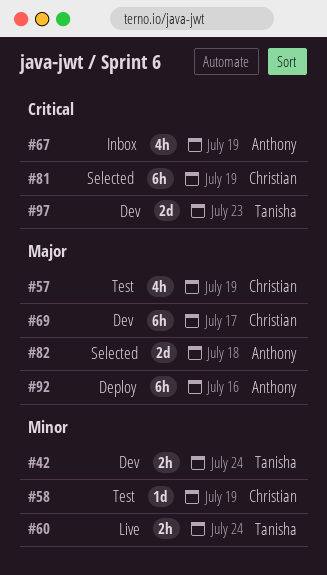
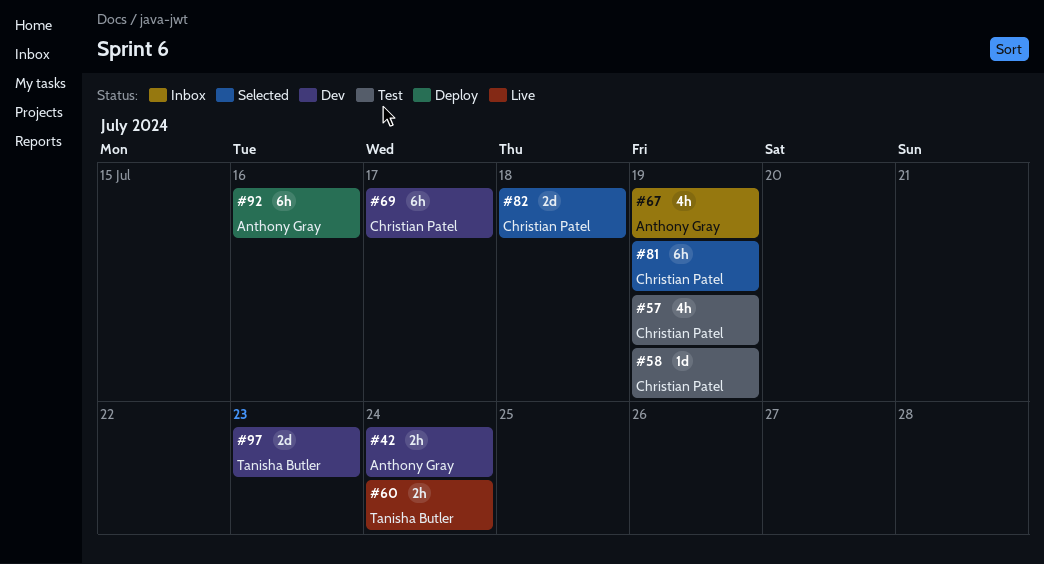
#42, owner: Tanisha Butler -> Anthony Gray
#82, owner: Anthony Gray -> Christian Patel

